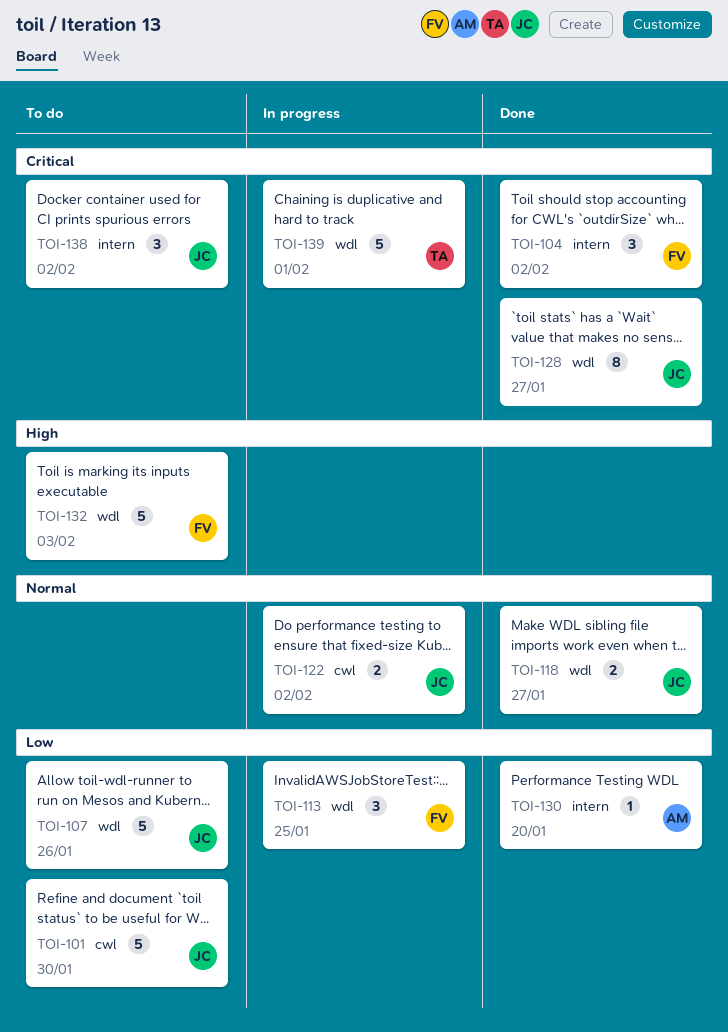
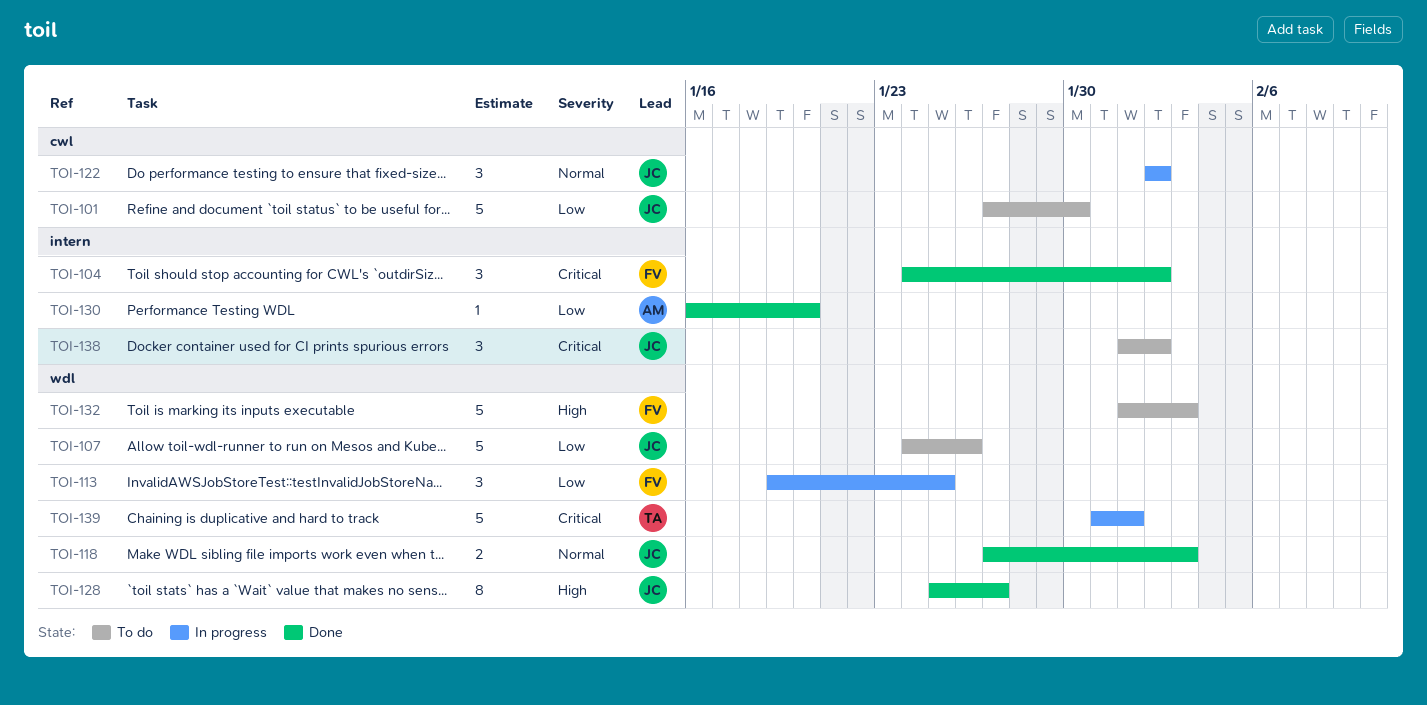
TOI-118, due: Jan 27 -> Feb 3
TOI-122, estimate: 2 -> 3
TOI-128, priority: Critical -> High

